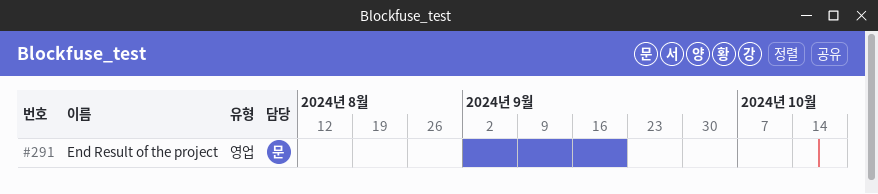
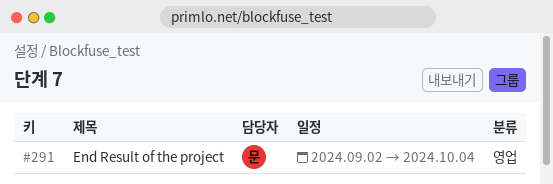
#291, due: Sep 20 -> Oct 4

